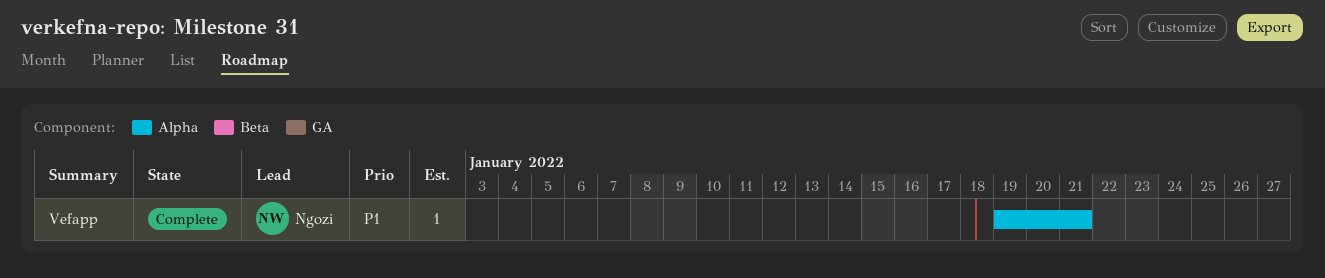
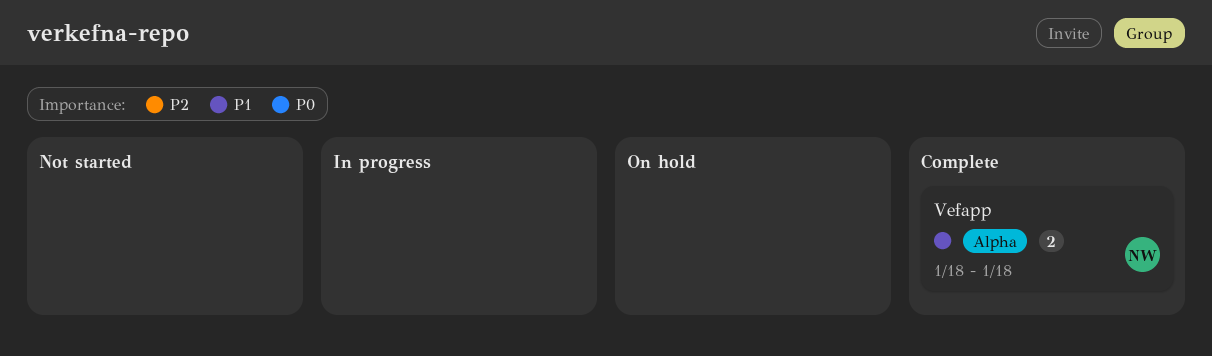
Vefapp, estimate: 1 -> 2
Vefapp, start: Jan 19 -> Jan 18
Vefapp, due: Jan 21 -> Jan 18

